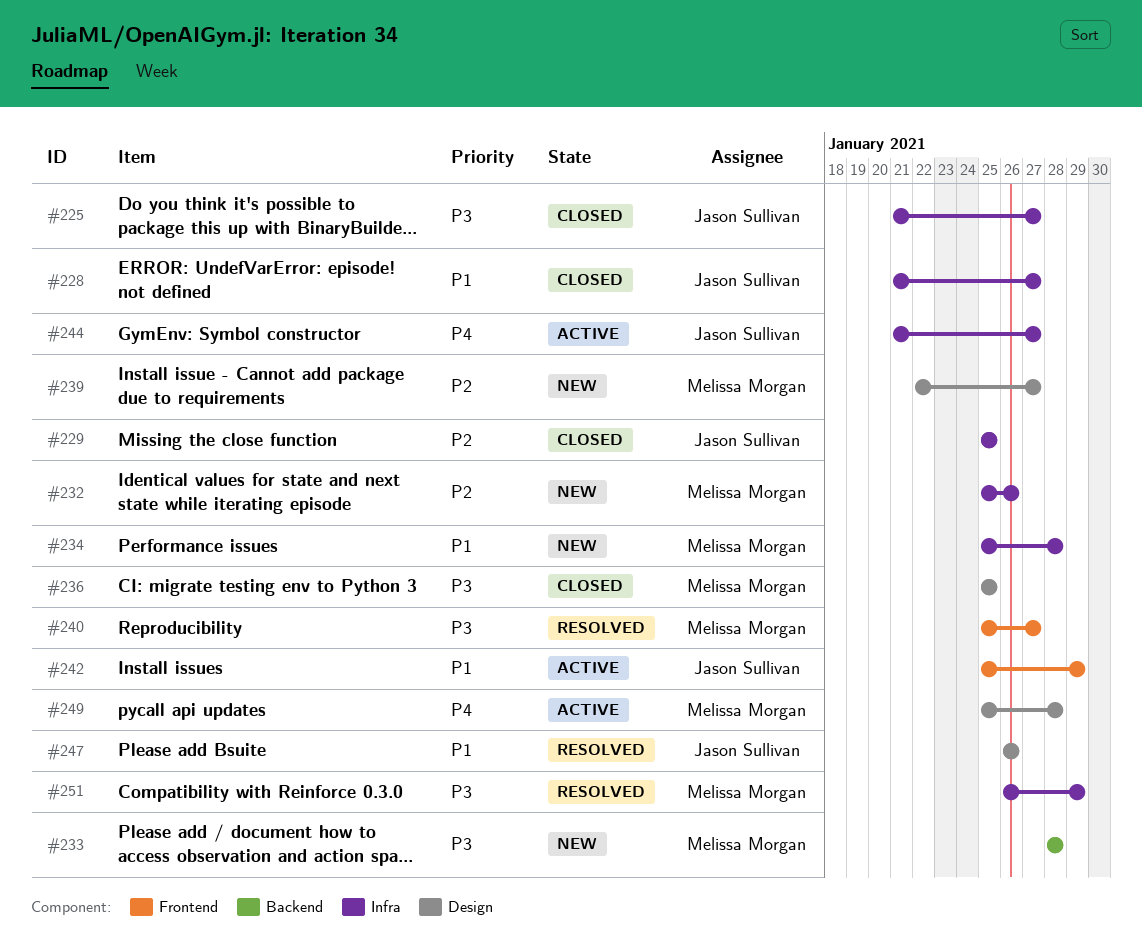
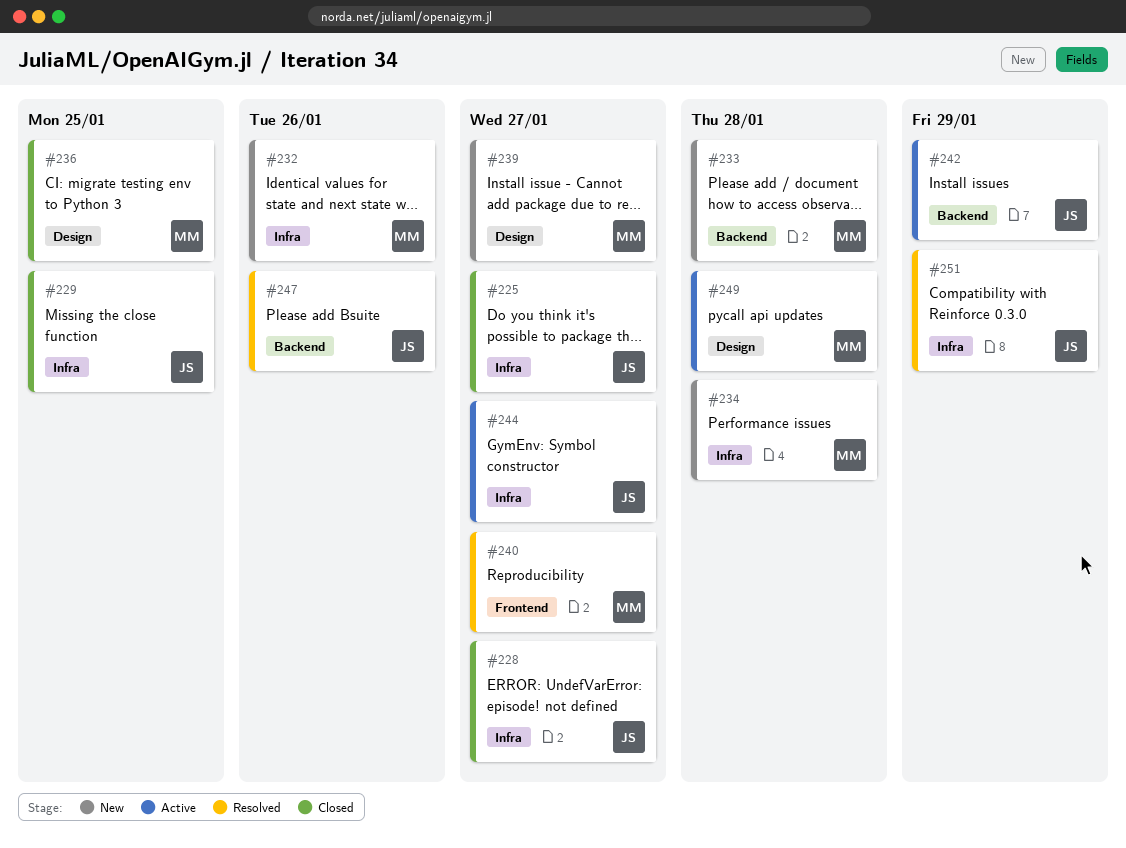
#242, label: Frontend -> Backend
#247, label: Design -> Backend
#251, owner: Melissa Morgan -> Jason Sullivan

